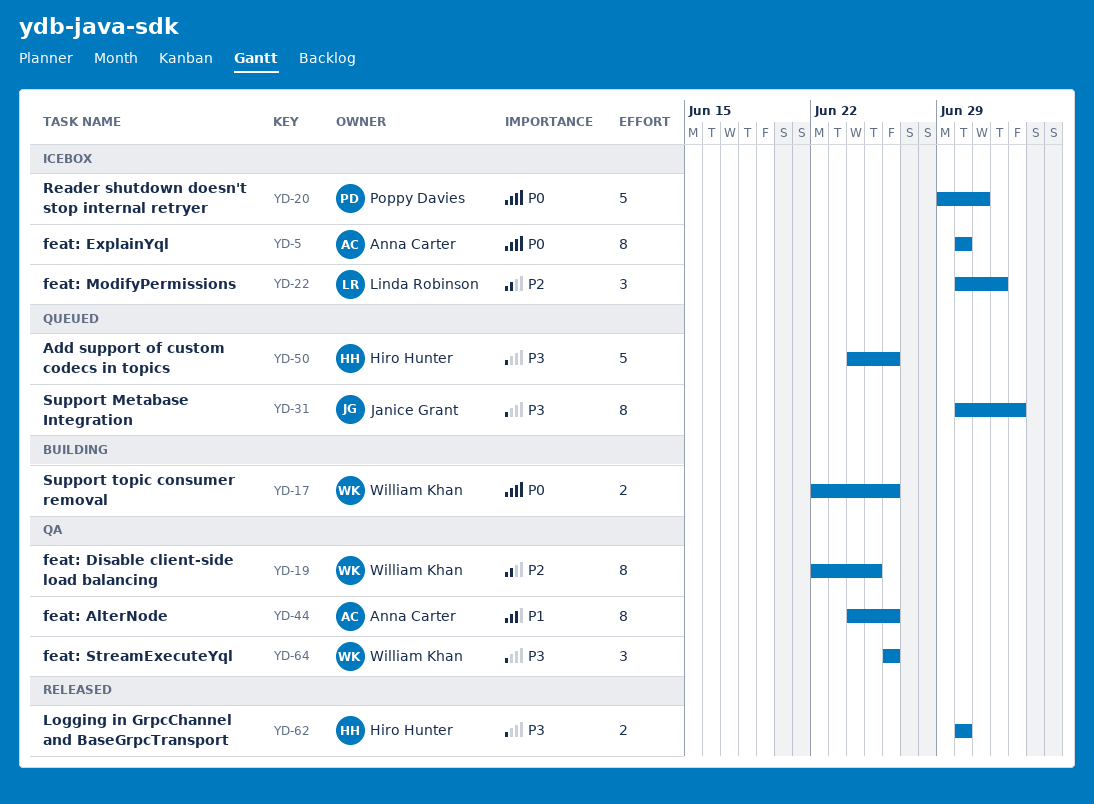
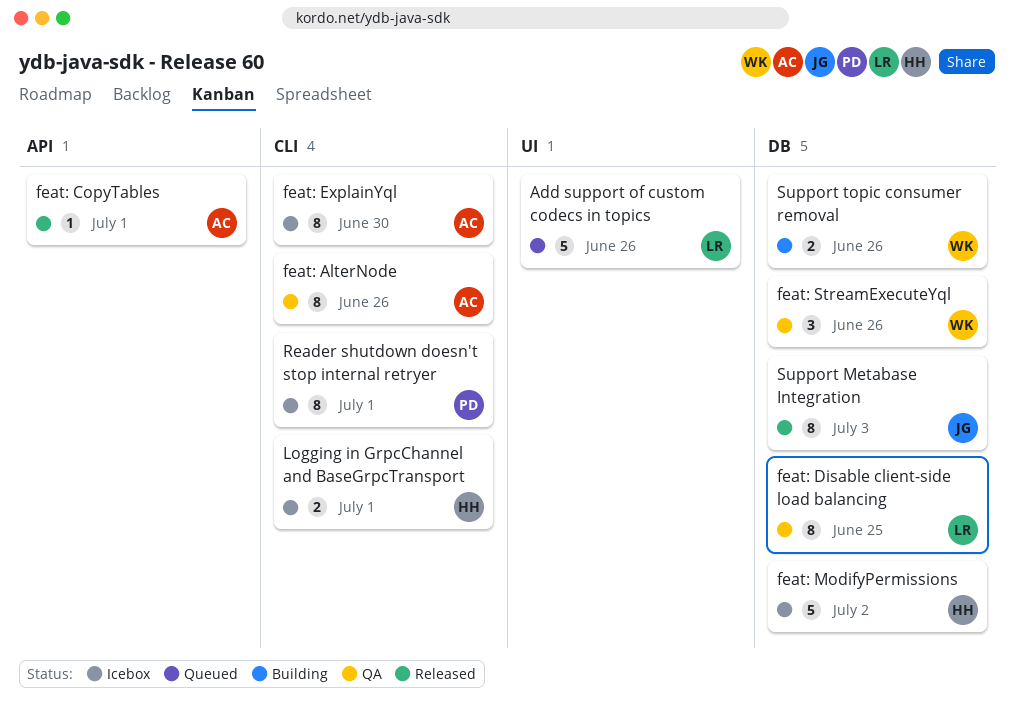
Add support of custom codecs in topics, owner: Hiro Hunter -> Linda Robinson
feat: CopyTables: none -> present
feat: Disable client-side load balancing, owner: William Khan -> Linda Robinson
feat: ModifyPermissions, owner: Linda Robinson -> Hiro Hunter
feat: ModifyPermissions, estimate: 3 -> 5
Logging in GrpcChannel and BaseGrpcTransport, status: Released -> Icebox
Logging in GrpcChannel and BaseGrpcTransport, due: Jun 30 -> Jul 1
Reader shutdown doesn't stop internal retryer, estimate: 5 -> 8
Support Metabase Integration, status: Queued -> Released

